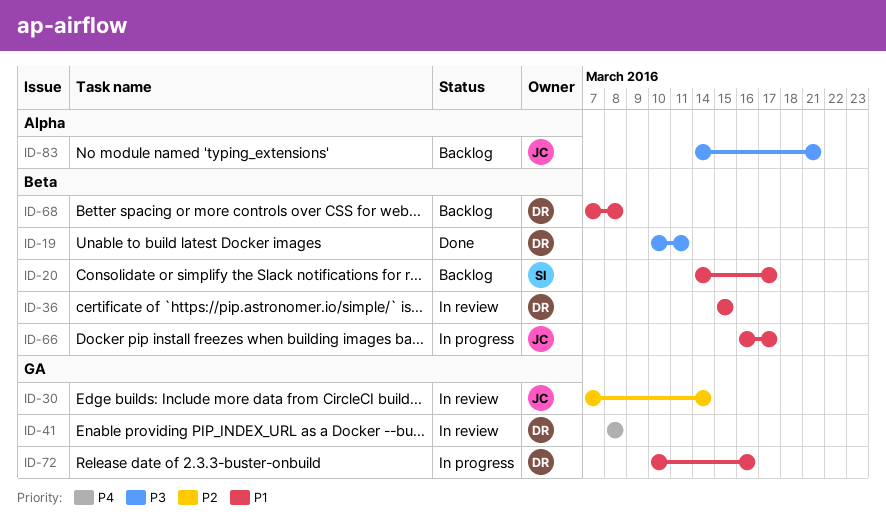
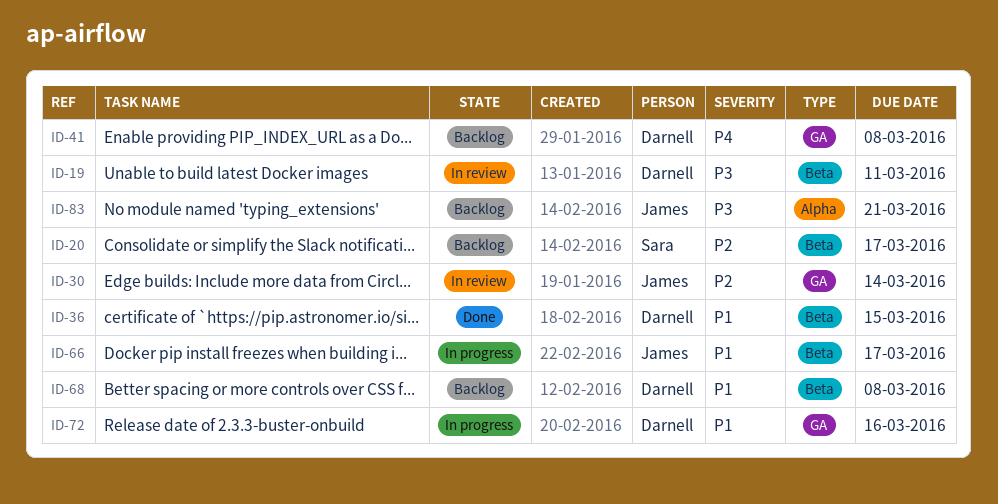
ID-19, status: Done -> In review
ID-20, priority: P1 -> P2
ID-36, status: In review -> Done
ID-41, status: In review -> Backlog

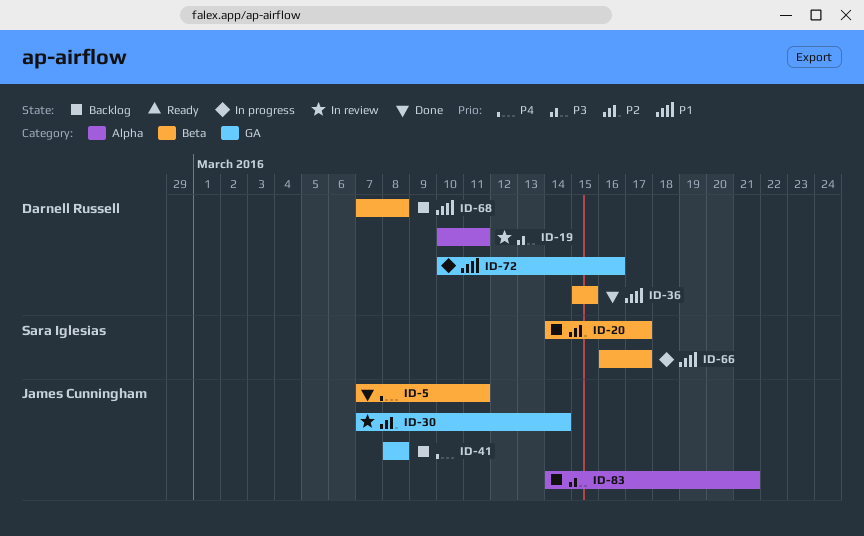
ID-5: none -> present
ID-19, label: Beta -> Alpha
ID-41, owner: Darnell Russell -> James Cunningham
ID-66, owner: James Cunningham -> Sara Iglesias

